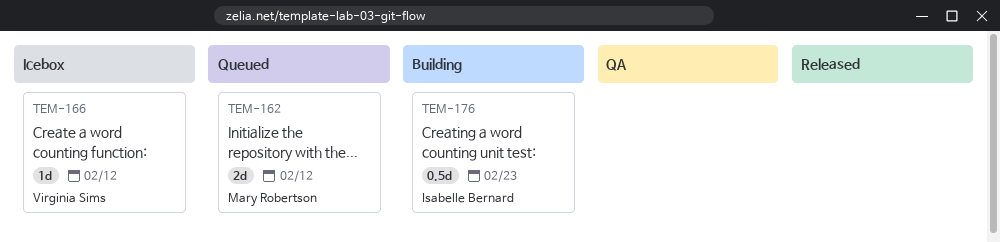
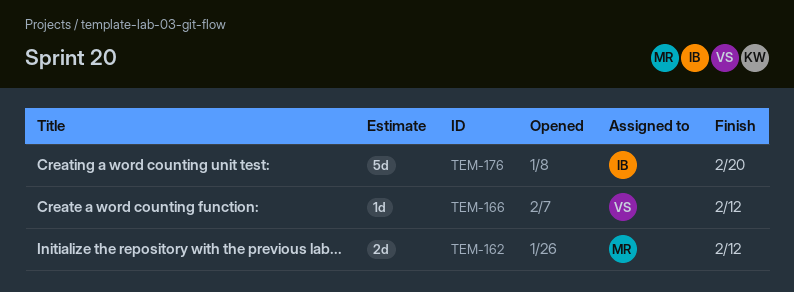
TEM-176, estimate: 0.5d -> 5d
TEM-176, due: Feb 23 -> Feb 20

